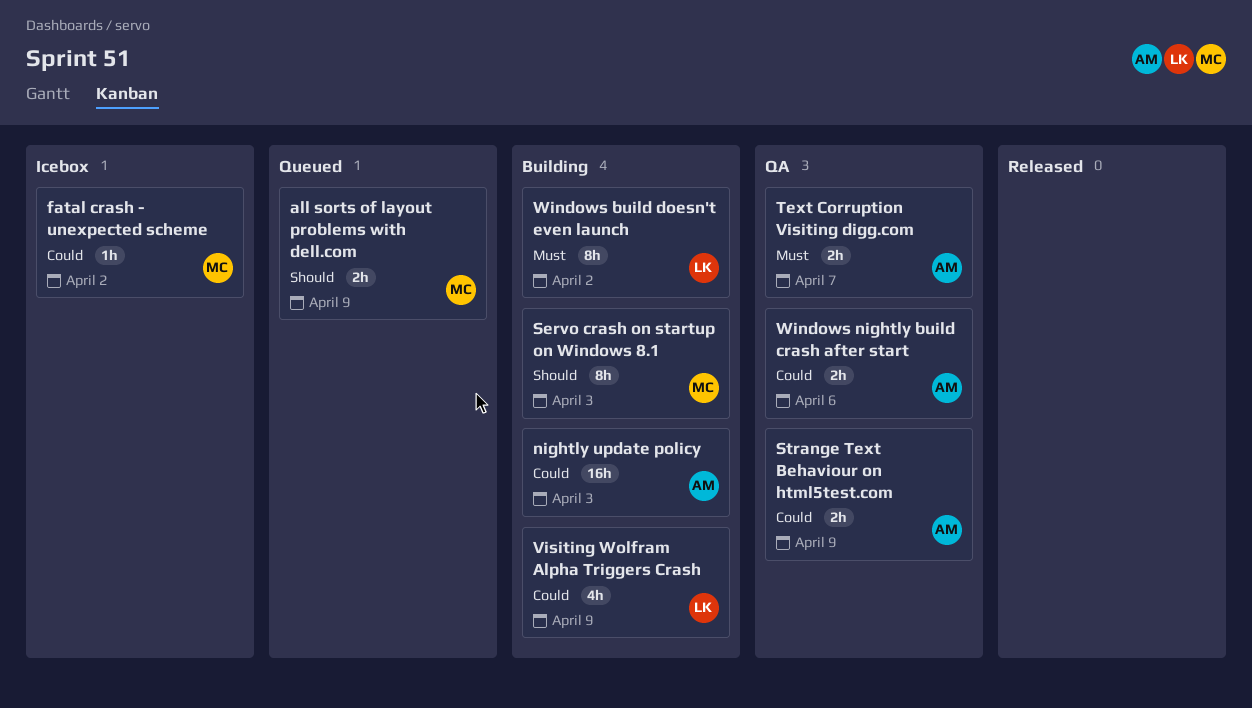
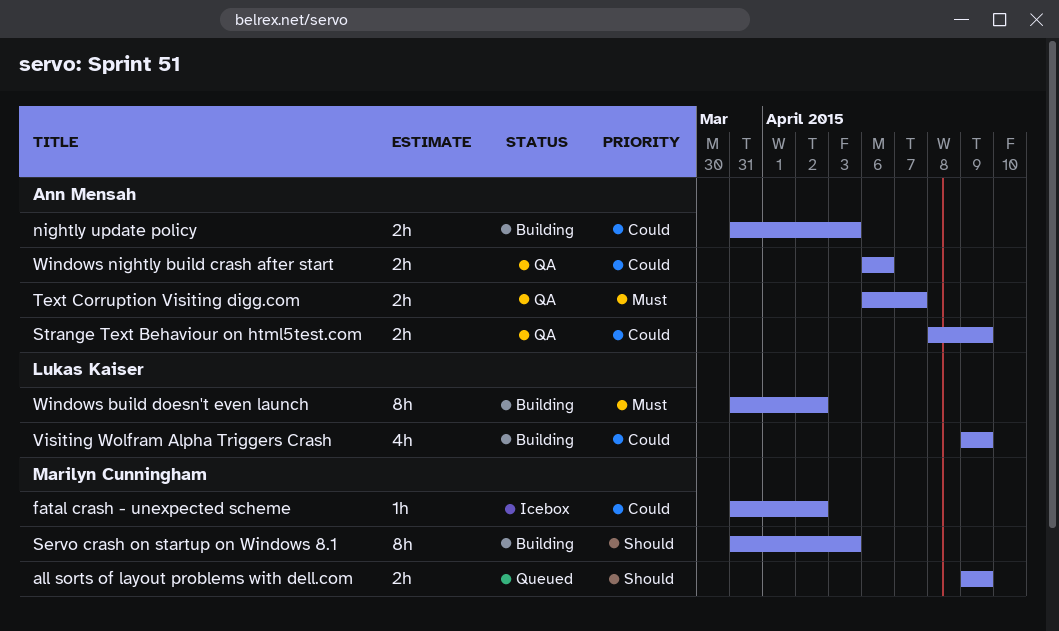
nightly update policy, estimate: 16h -> 2h

